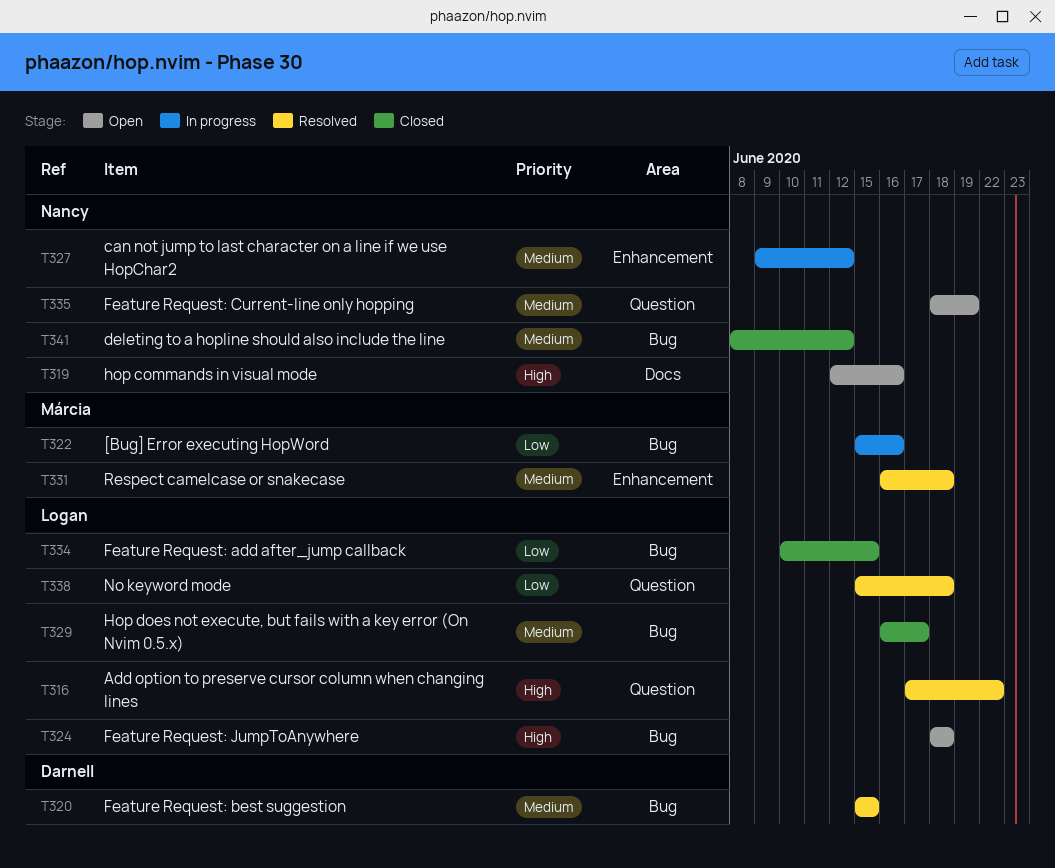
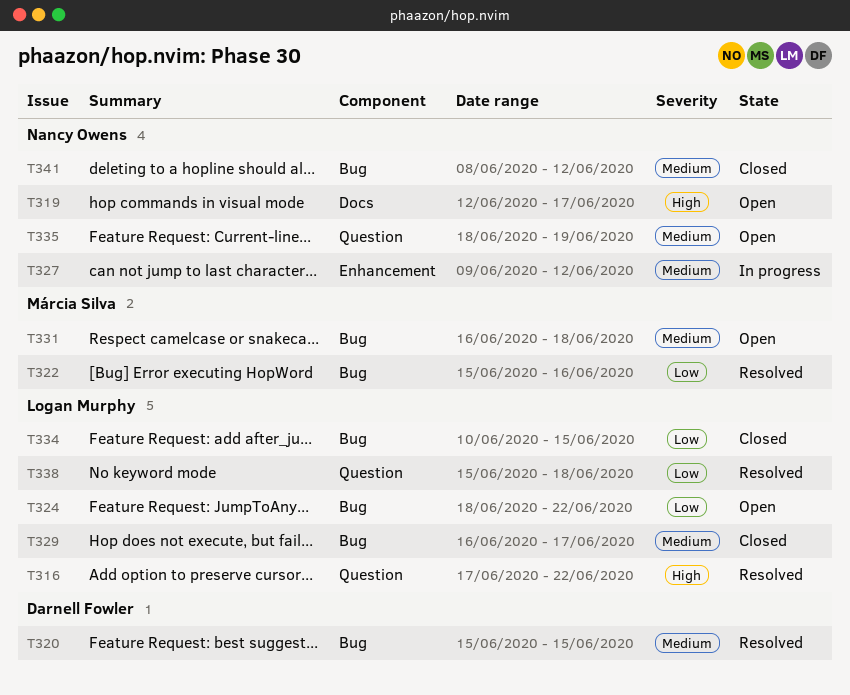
T319, due: Jun 16 -> Jun 17
T322, status: In progress -> Resolved
T324, priority: High -> Low
T324, due: Jun 18 -> Jun 22
T331, status: Resolved -> Open
T331, label: Enhancement -> Bug

